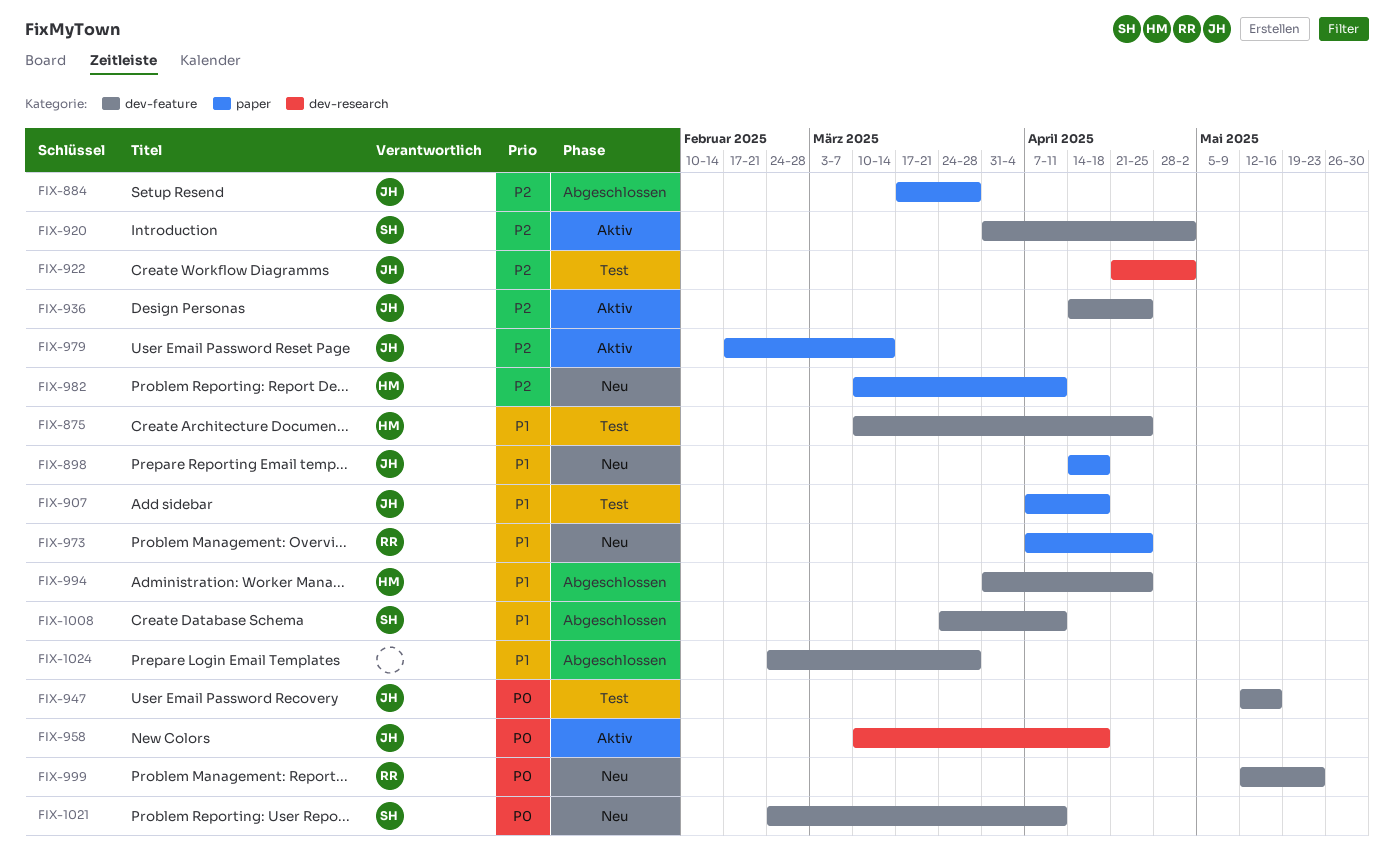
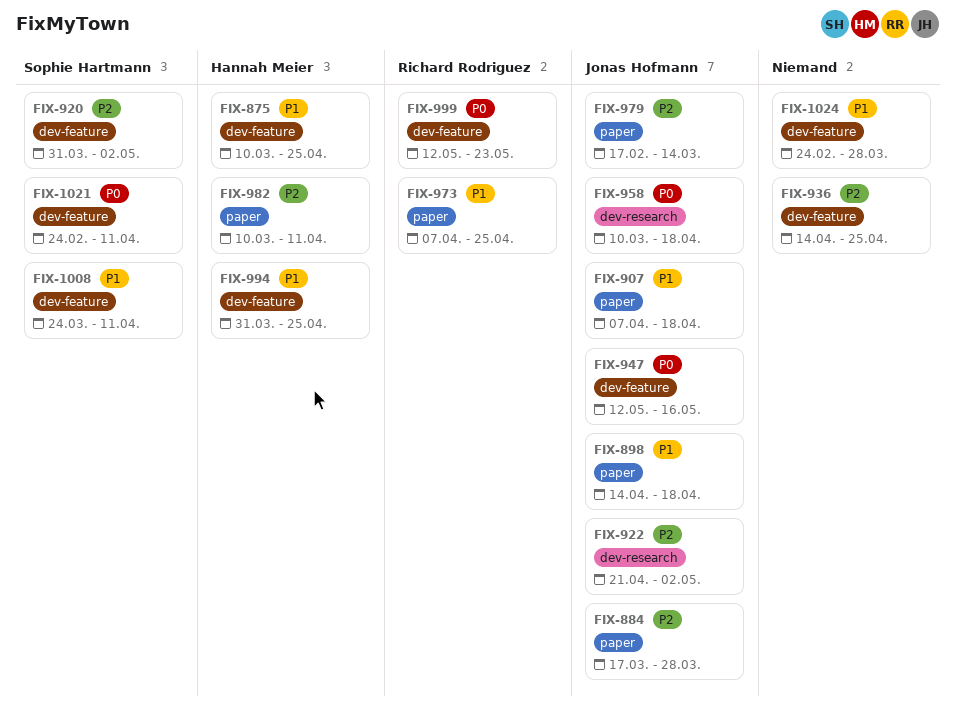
FIX-936, owner: Jonas Hofmann -> none

